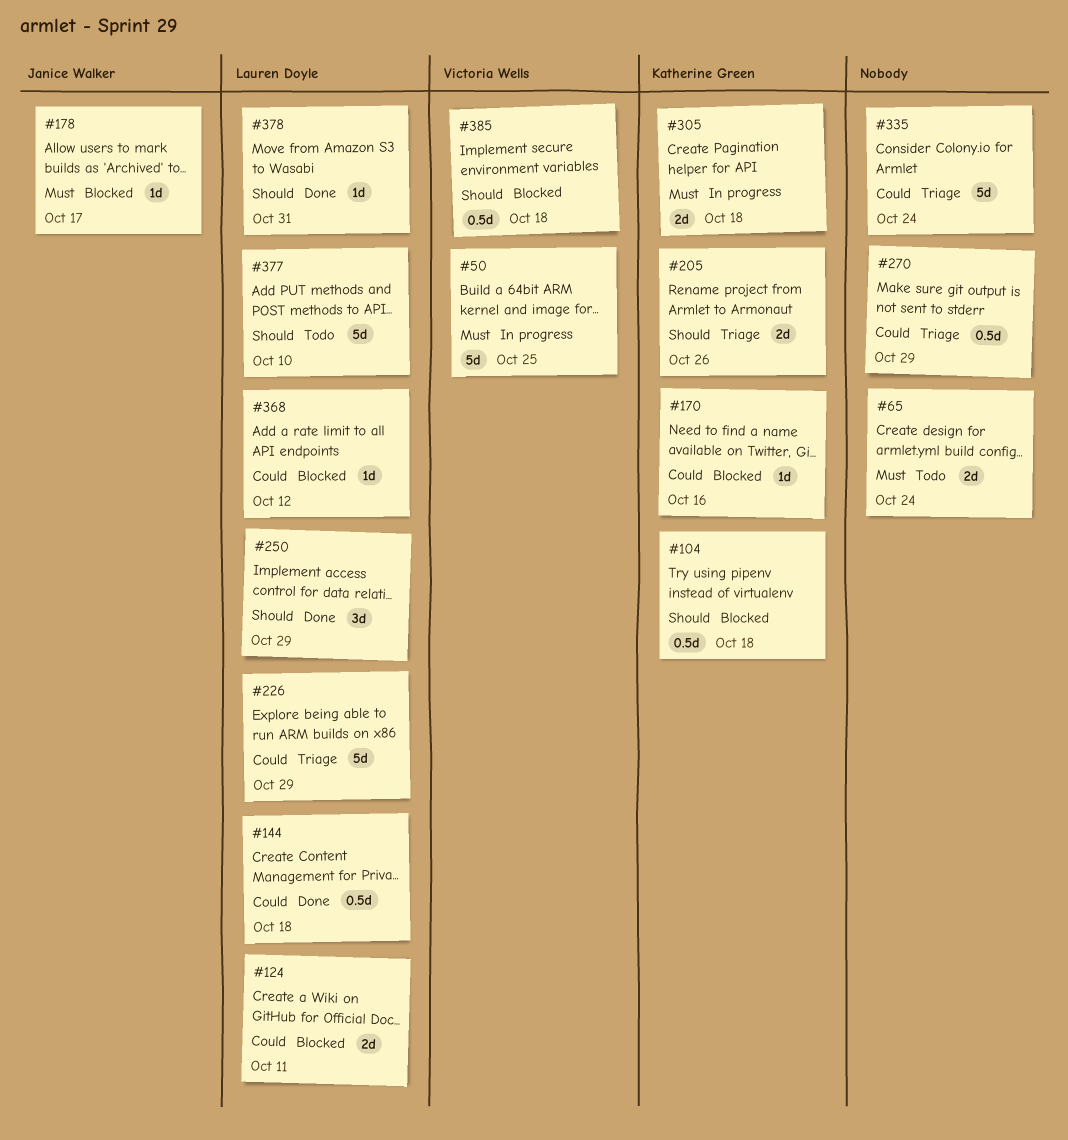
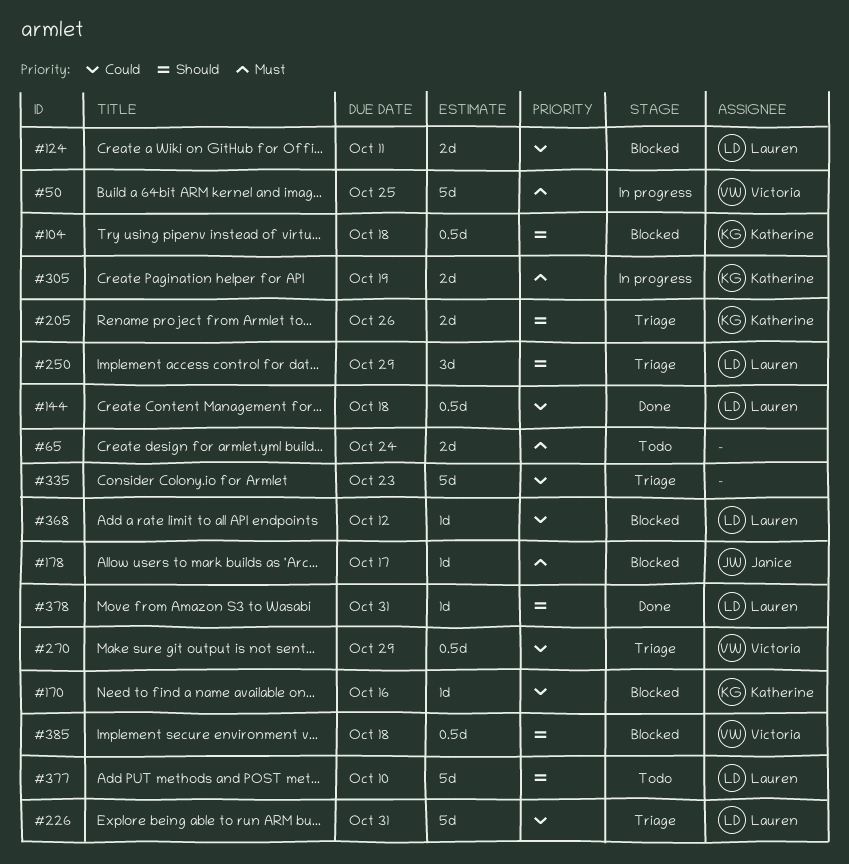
#226, due: Oct 29 -> Oct 31
#250, status: Done -> Triage
#270, owner: none -> Victoria Wells
#305, due: Oct 18 -> Oct 19
#335, due: Oct 24 -> Oct 23

